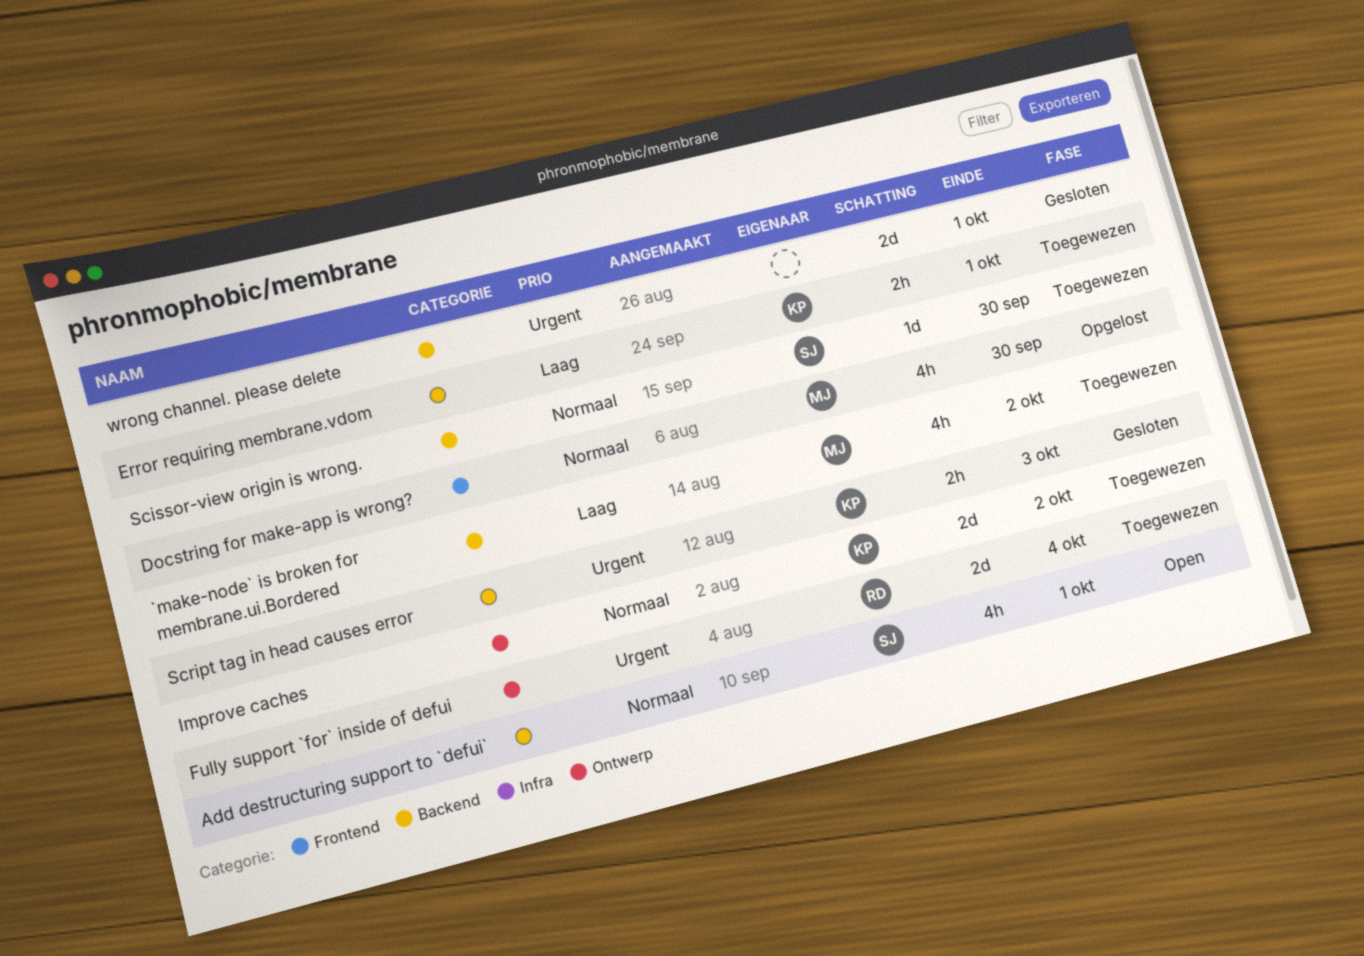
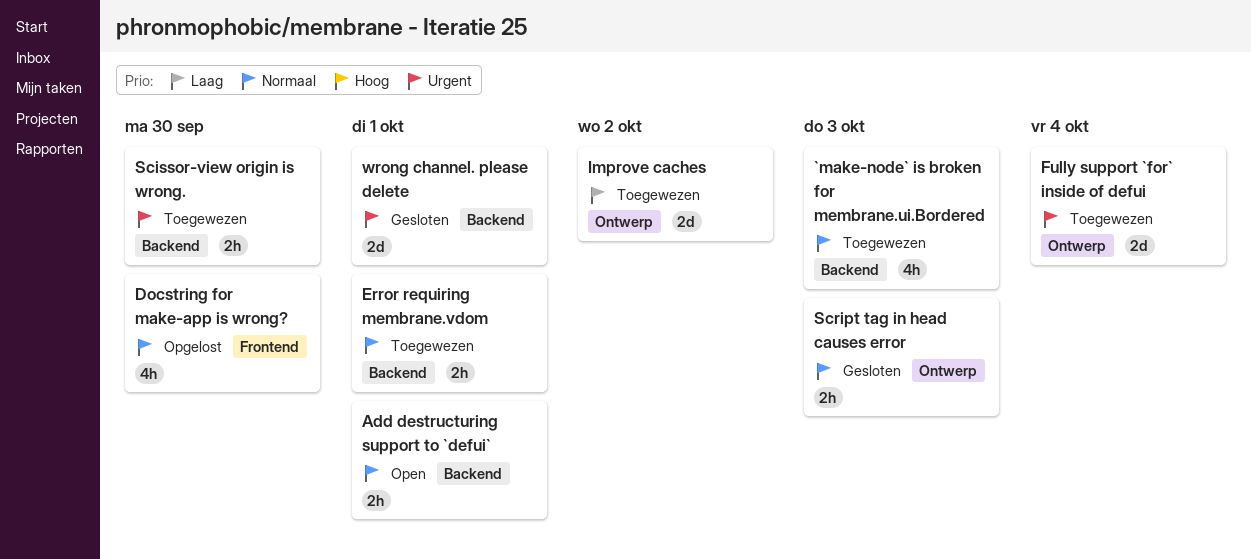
`make-node` is broken for membrane.ui.Bordered, priority: Laag -> Normaal
`make-node` is broken for membrane.ui.Bordered, due: Oct 2 -> Oct 3
Add destructuring support to `defui`, estimate: 4h -> 2h
Error requiring membrane.vdom, priority: Laag -> Normaal
Improve caches, priority: Normaal -> Laag
Scissor-view origin is wrong., priority: Normaal -> Urgent
Scissor-view origin is wrong., estimate: 1d -> 2h
Script tag in head causes error, priority: Urgent -> Normaal
Script tag in head causes error, label: Backend -> Ontwerp

